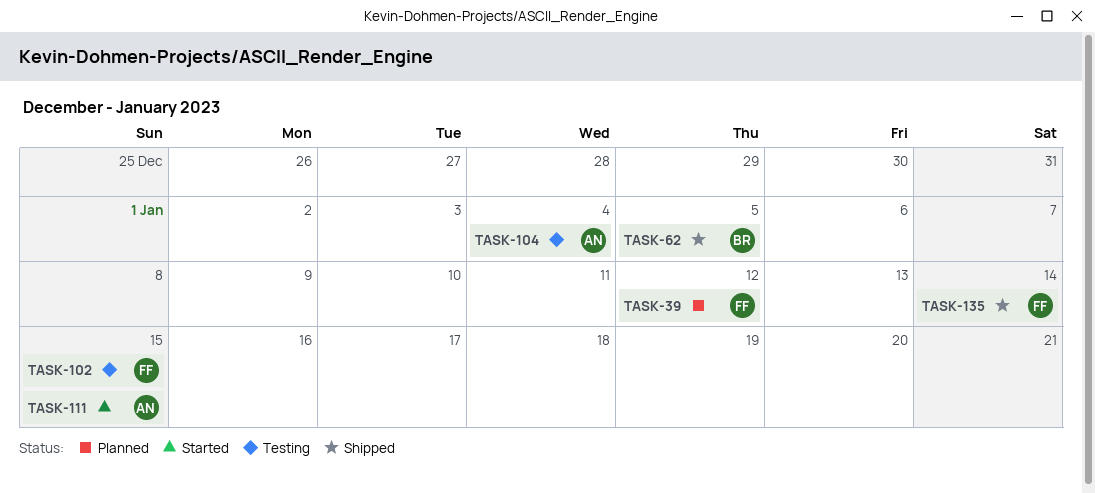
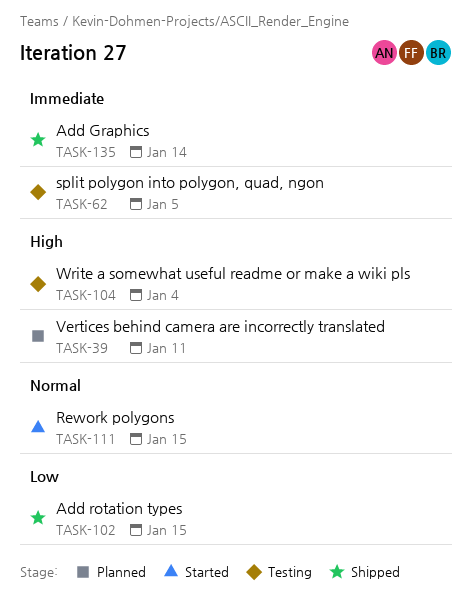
TASK-39, due: Jan 12 -> Jan 11
TASK-62, status: Shipped -> Testing
TASK-102, status: Testing -> Shipped

